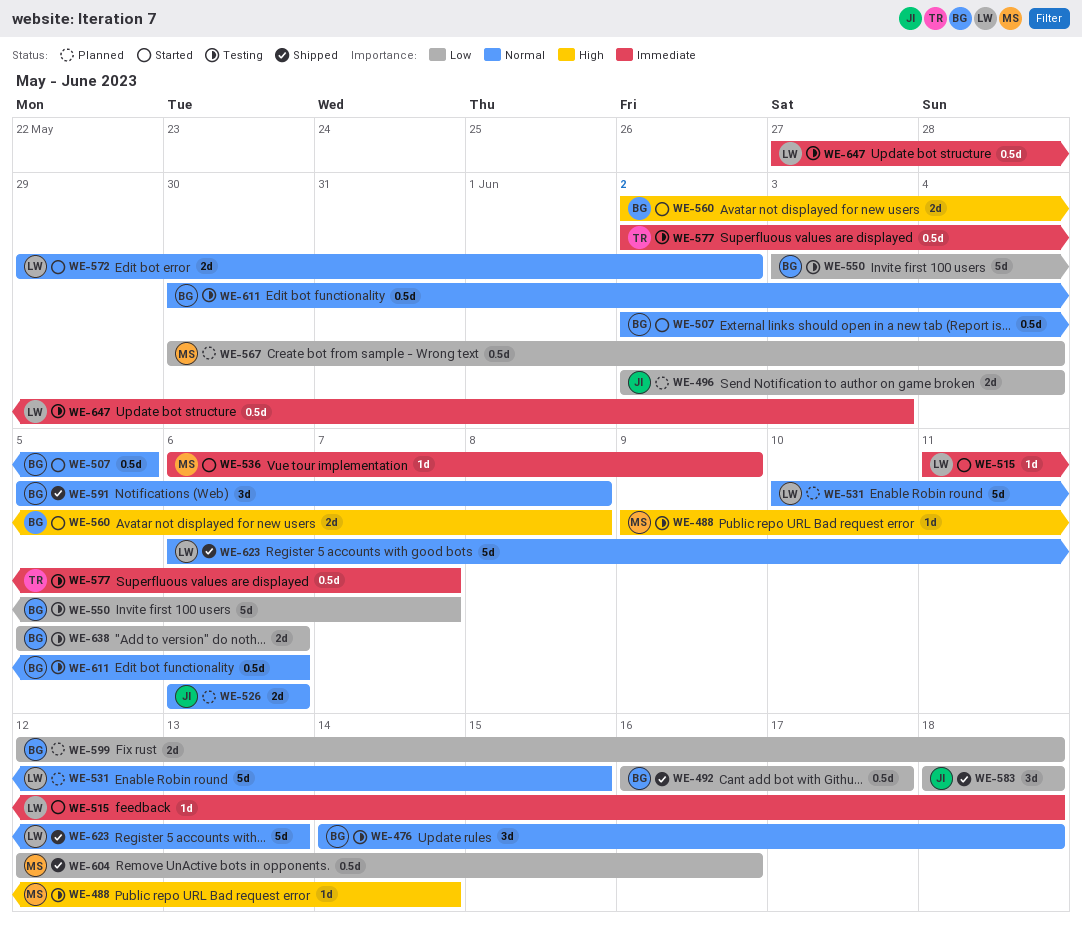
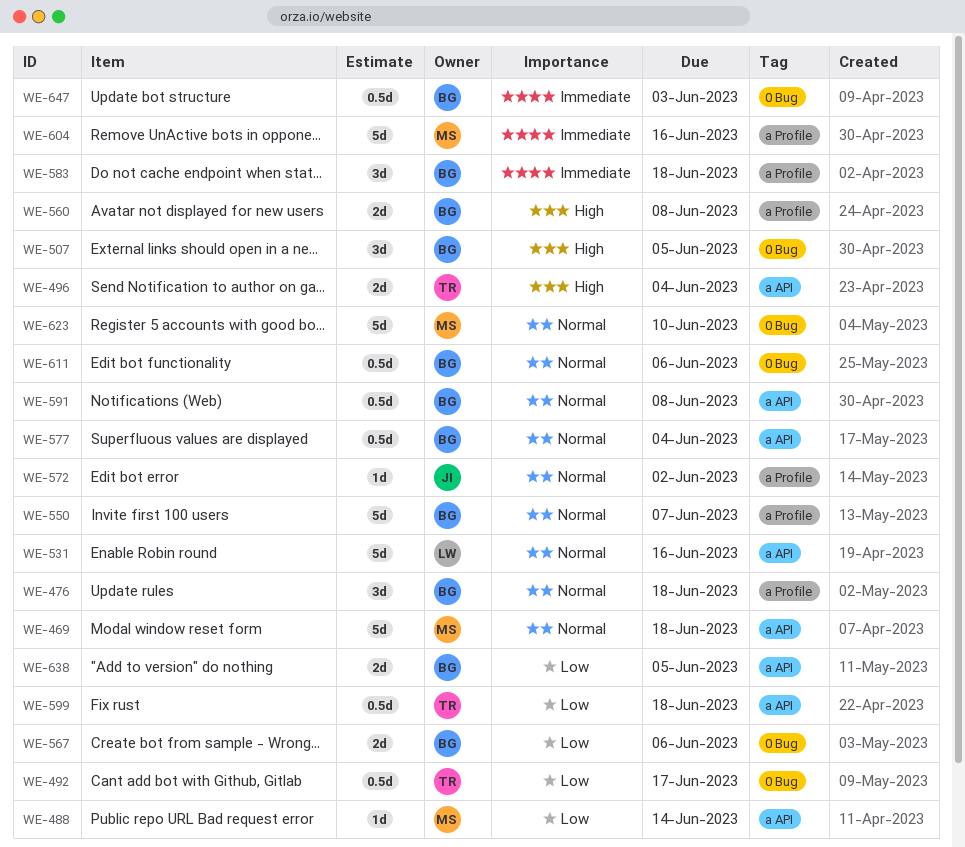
WE-469: none -> present
WE-488, priority: High -> Low
WE-492, owner: BG -> TR
WE-496, owner: JI -> TR
WE-496, priority: Low -> High
WE-507, priority: Normal -> High
WE-507, estimate: 0.5d -> 3d
WE-515: present -> none
WE-526: present -> none
WE-531, due: Jun 15 -> Jun 16
WE-536: present -> none
WE-550, priority: Low -> Normal
WE-567, owner: MS -> BG
WE-567, estimate: 0.5d -> 2d
WE-567, due: Jun 4 -> Jun 6
WE-572, owner: LW -> JI
WE-572, estimate: 2d -> 1d
WE-577, owner: TR -> BG
WE-577, priority: Immediate -> Normal
WE-577, due: Jun 7 -> Jun 4
WE-583, owner: JI -> BG
WE-583, priority: Low -> Immediate
WE-591, estimate: 3d -> 0.5d
WE-599, owner: BG -> TR
WE-599, estimate: 2d -> 0.5d
WE-604, priority: Low -> Immediate
WE-604, estimate: 0.5d -> 5d
WE-623, owner: LW -> MS
WE-623, due: Jun 13 -> Jun 10
WE-638, due: Jun 6 -> Jun 5
WE-647, owner: LW -> BG

